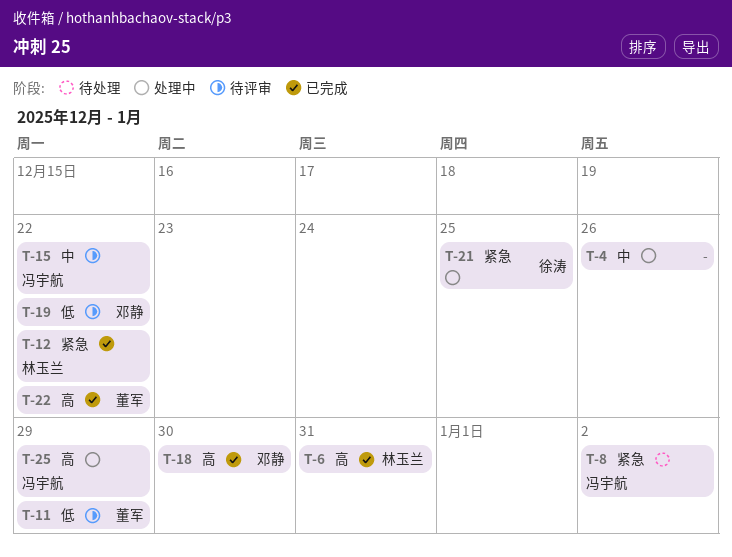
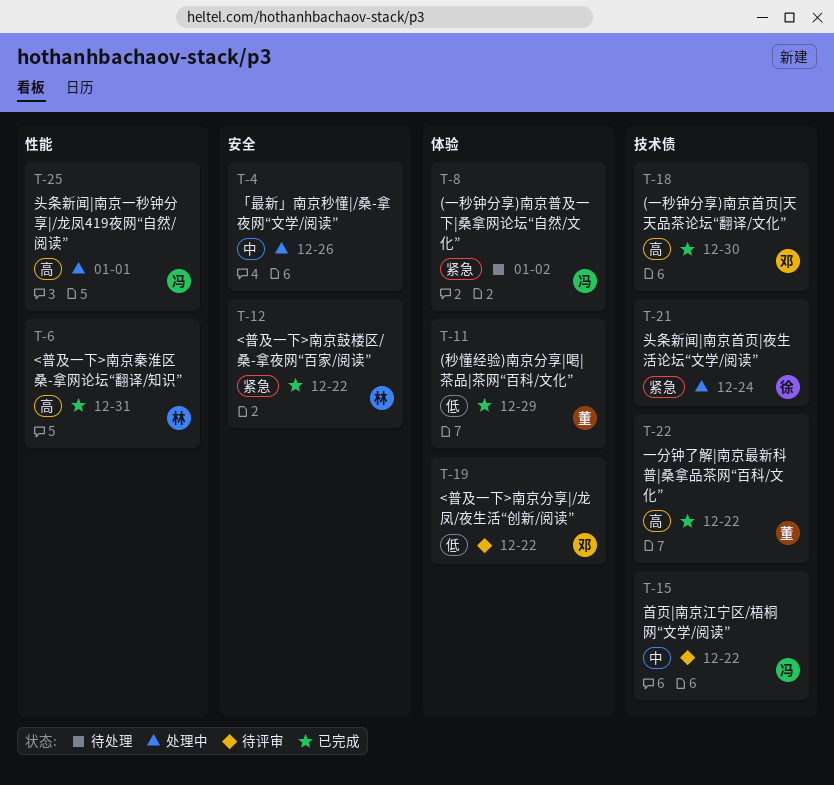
T-11, status: 待评审 -> 已完成
T-21, due: Dec 25 -> Dec 24
T-25, due: Dec 29 -> Jan 1

